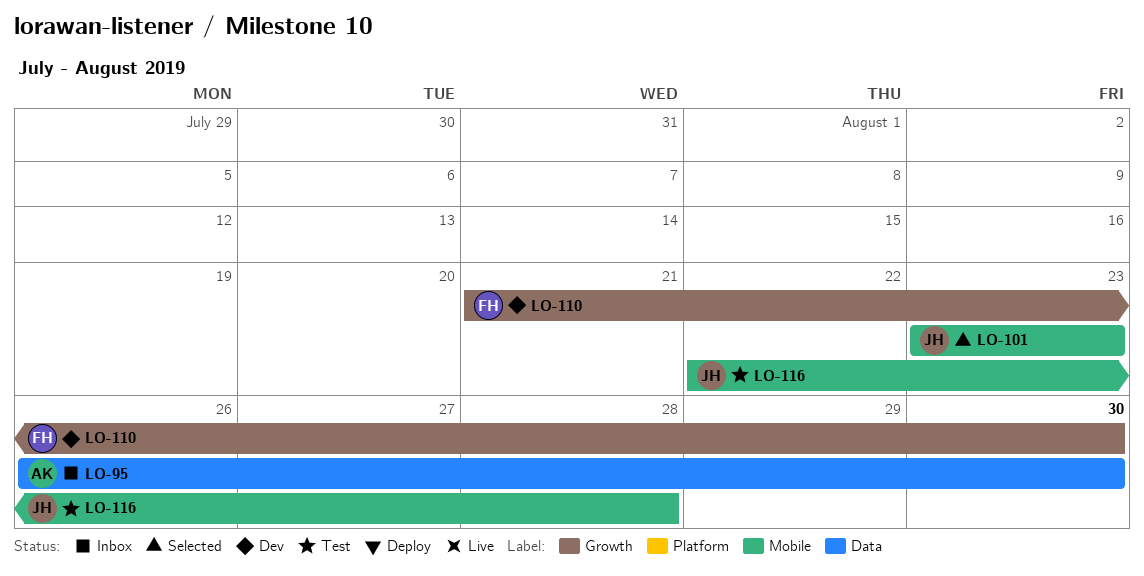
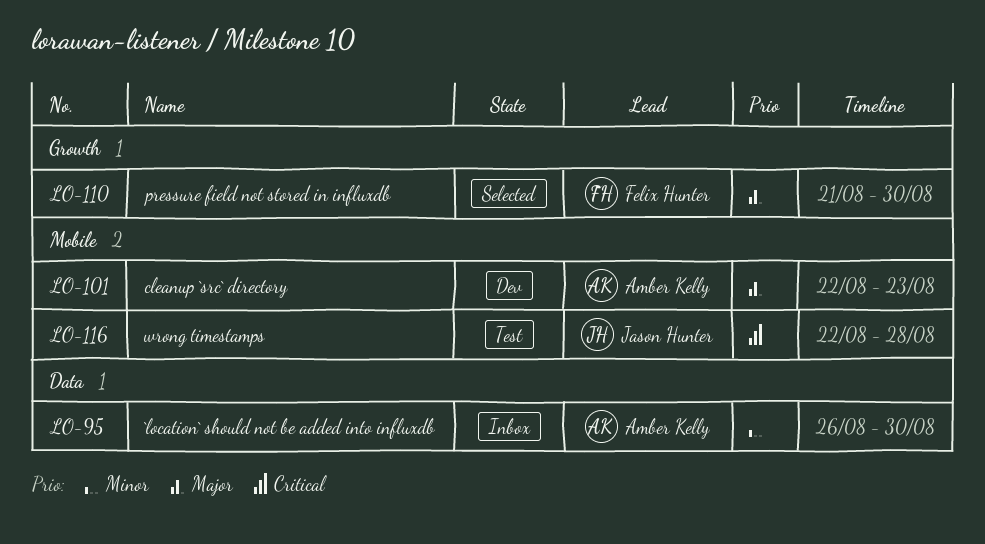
LO-101, status: Selected -> Dev
LO-101, owner: Jason Hunter -> Amber Kelly
LO-101, start: Aug 23 -> Aug 22
LO-110, status: Dev -> Selected

